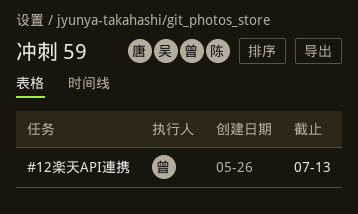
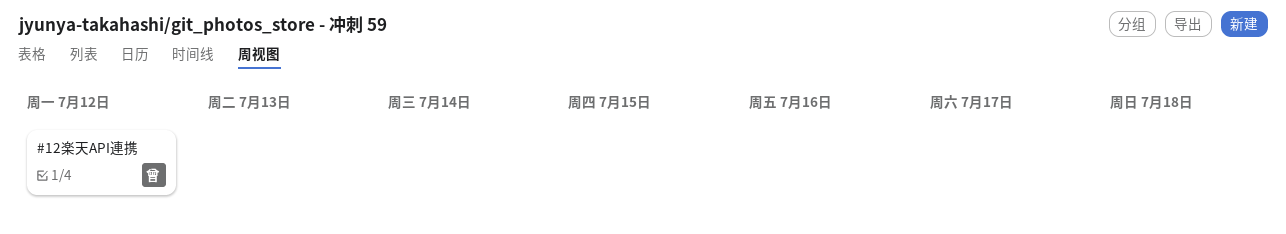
#12楽天API連携, due: Jul 13 -> Jul 12

